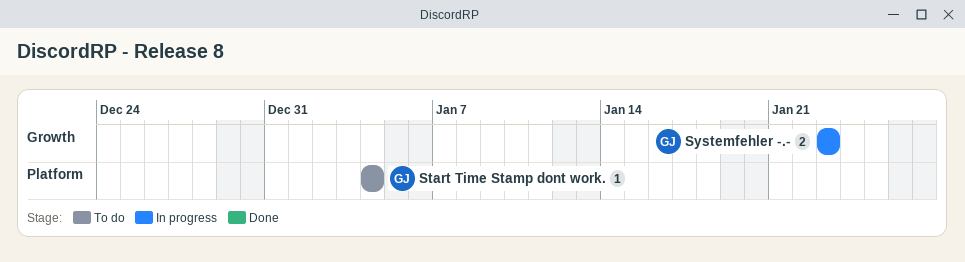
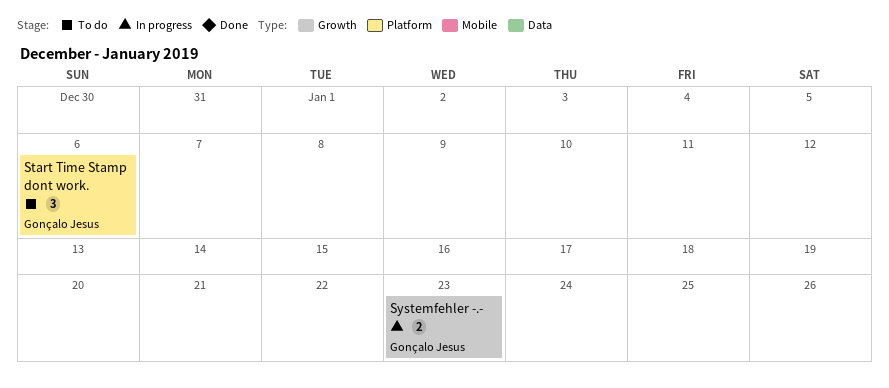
Start Time Stamp dont work., estimate: 1 -> 3
Start Time Stamp dont work., due: Jan 4 -> Jan 6

